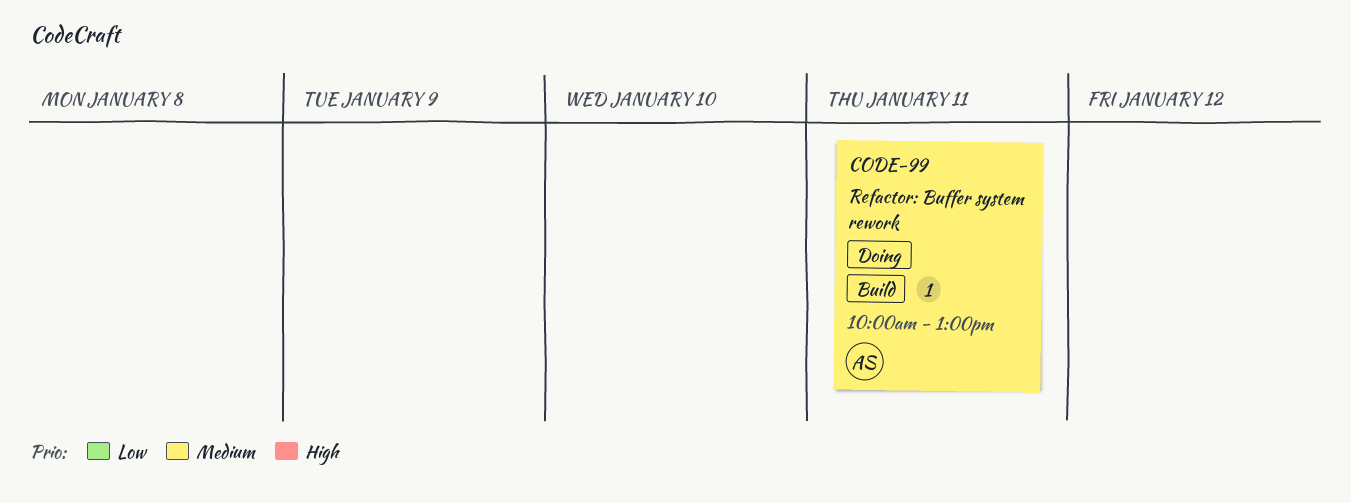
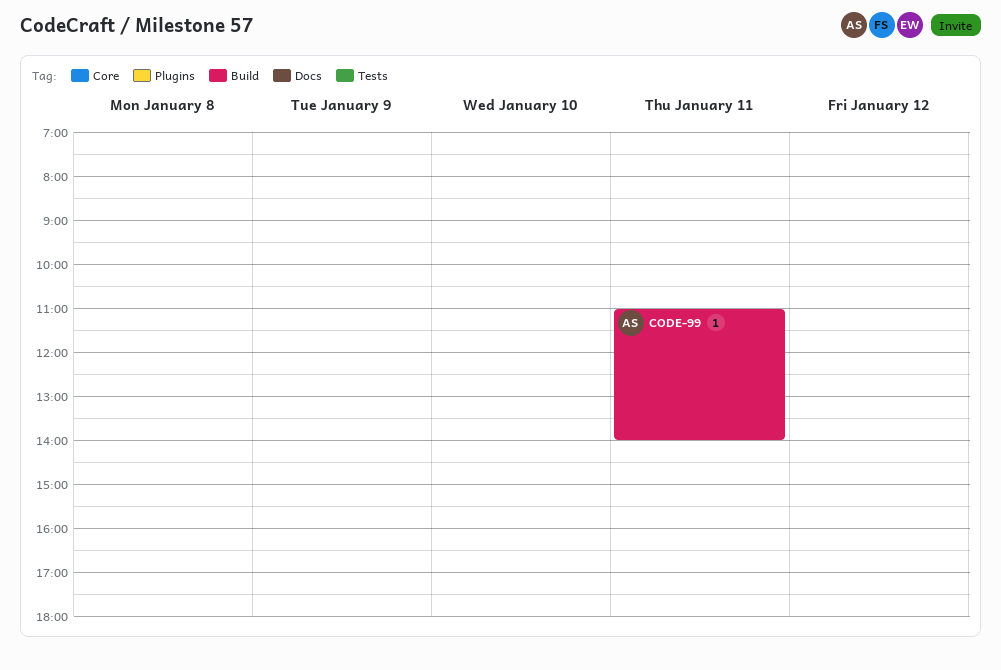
CODE-99, begins: 10:00 -> 11:00
CODE-99, ends: 13:00 -> 14:00

